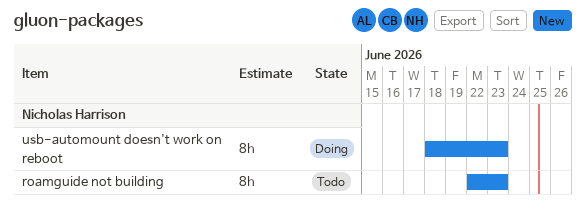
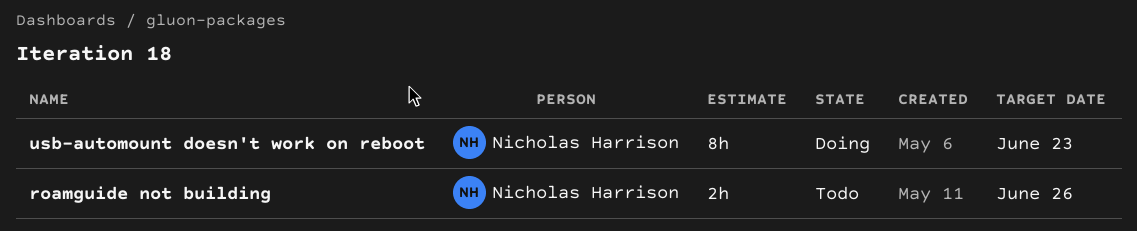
roamguide not building, estimate: 8h -> 2h
roamguide not building, due: Jun 23 -> Jun 26

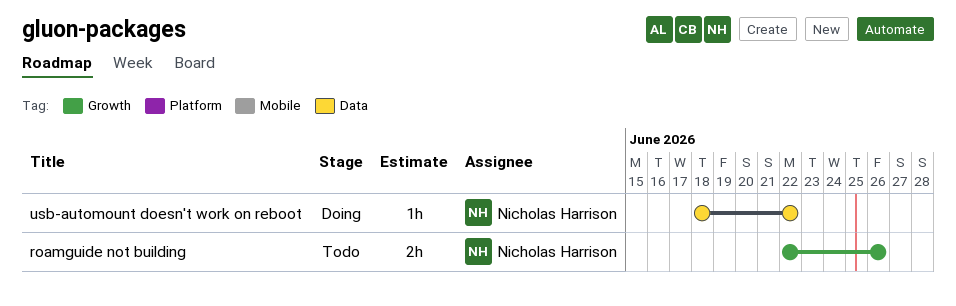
usb-automount doesn't work on reboot, estimate: 8h -> 1h
usb-automount doesn't work on reboot, due: Jun 23 -> Jun 22

